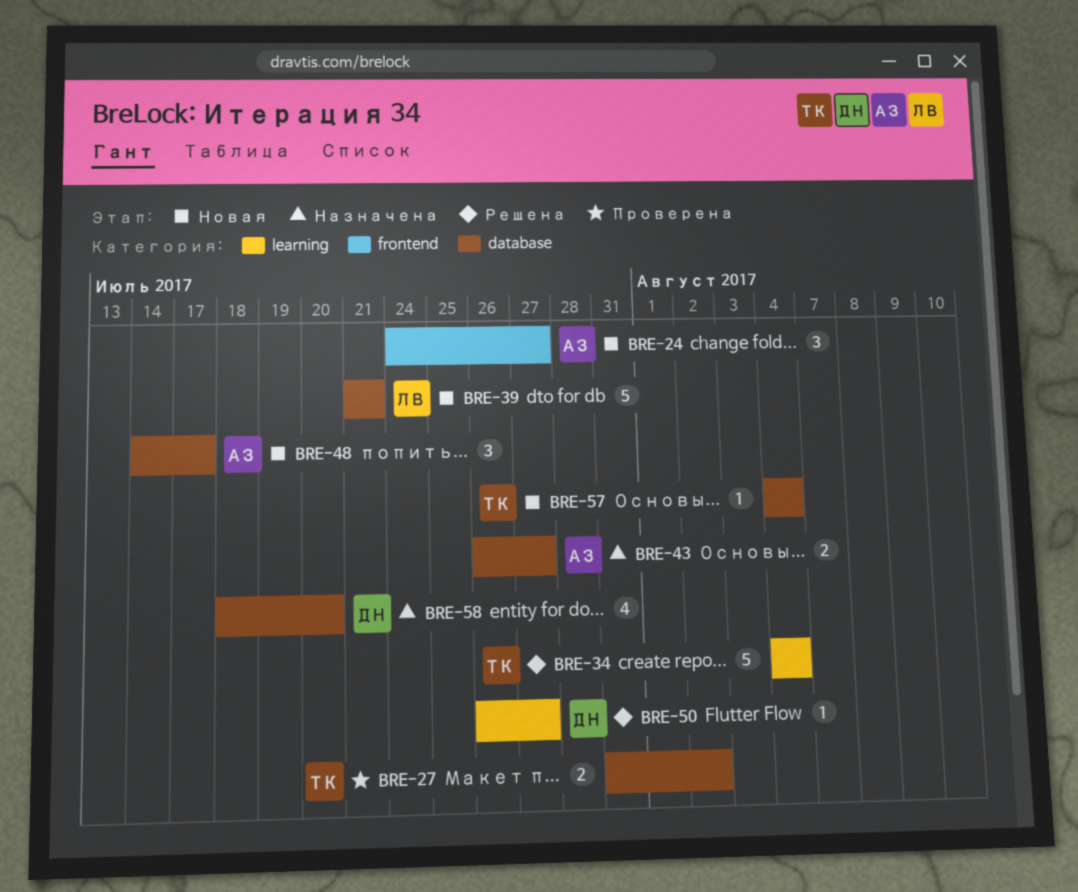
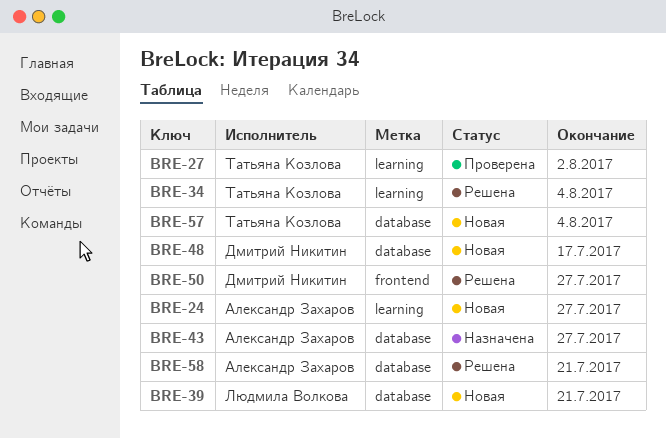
BRE-24, label: frontend -> learning
BRE-27, label: database -> learning
BRE-48, owner: Александр Захаров -> Дмитрий Никитин
BRE-50, label: learning -> frontend
BRE-58, status: Назначена -> Решена
BRE-58, owner: Дмитрий Никитин -> Александр Захаров
BRE-58, due: Jul 20 -> Jul 21

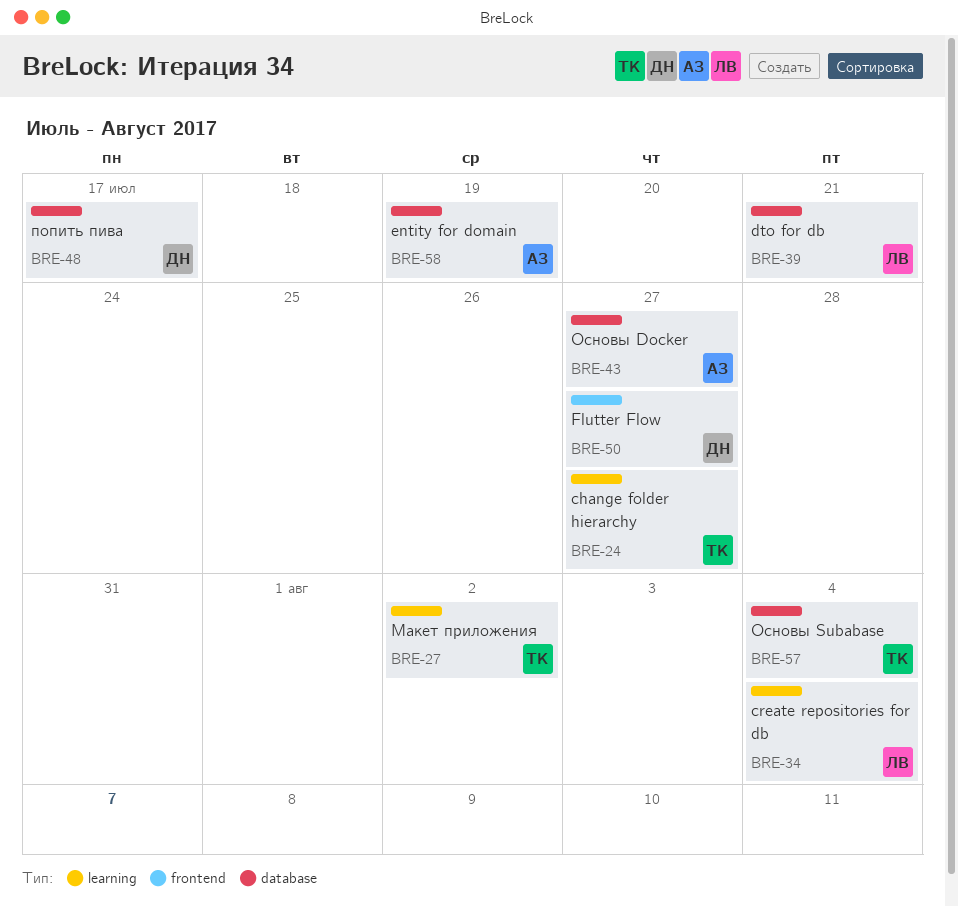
BRE-24, owner: Александр Захаров -> Татьяна Козлова
BRE-34, owner: Татьяна Козлова -> Людмила Волкова
BRE-58, due: Jul 21 -> Jul 19

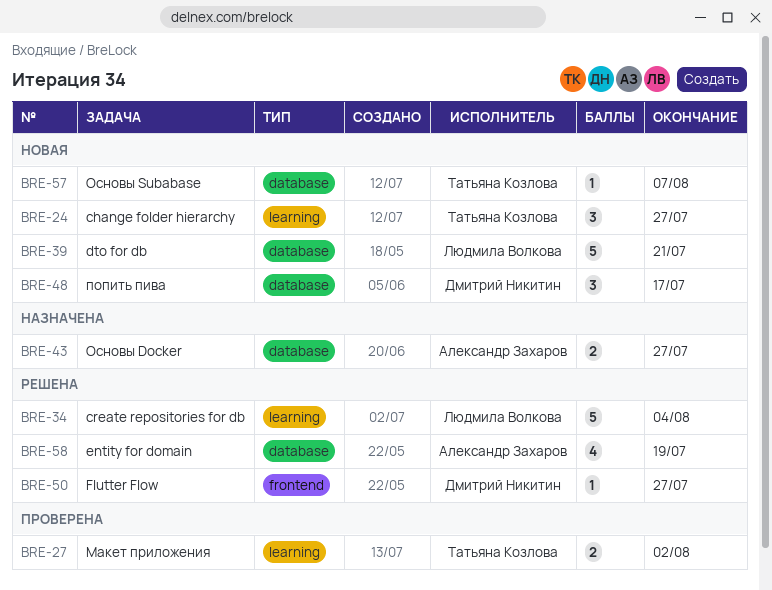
BRE-57, due: Aug 4 -> Aug 7

